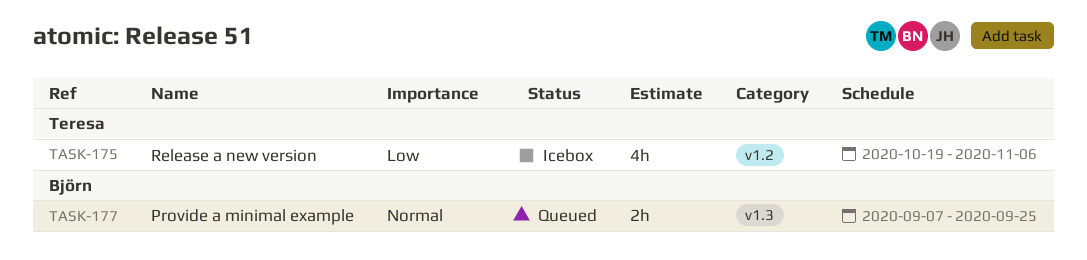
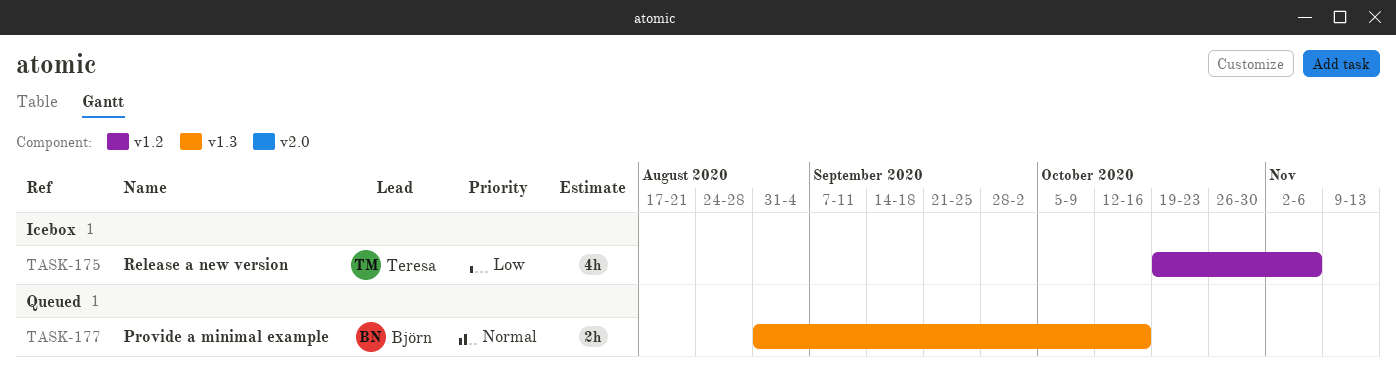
TASK-177, start: Sep 7 -> Aug 31
TASK-177, due: Sep 25 -> Oct 16

